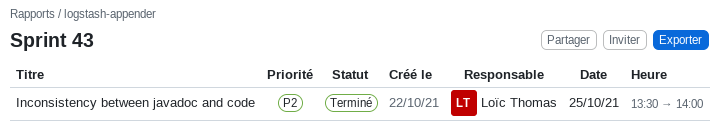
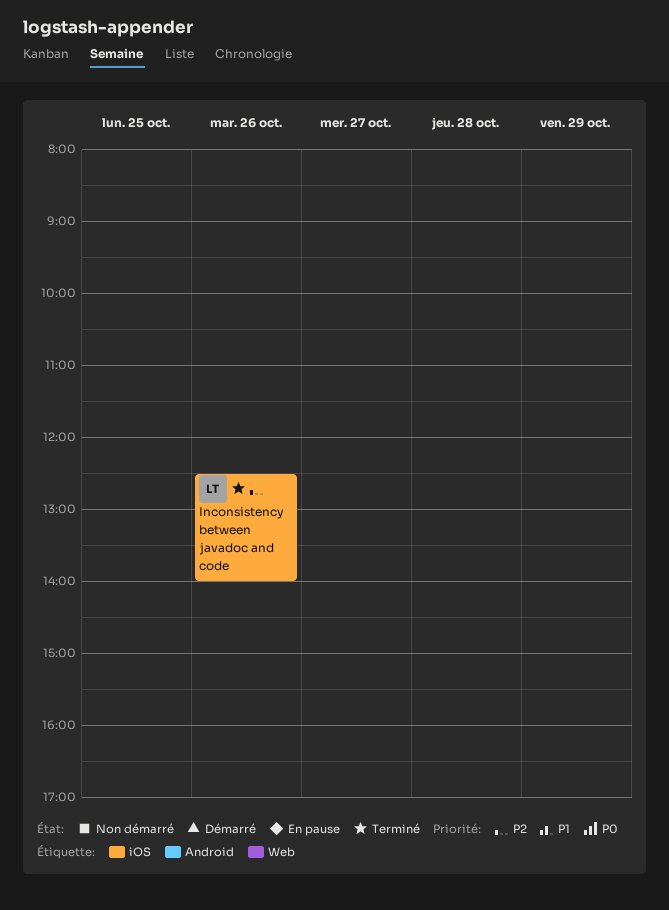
Inconsistency between javadoc and code, day: Oct 25 -> Oct 26
Inconsistency between javadoc and code, begins: 13:30 -> 12:30

